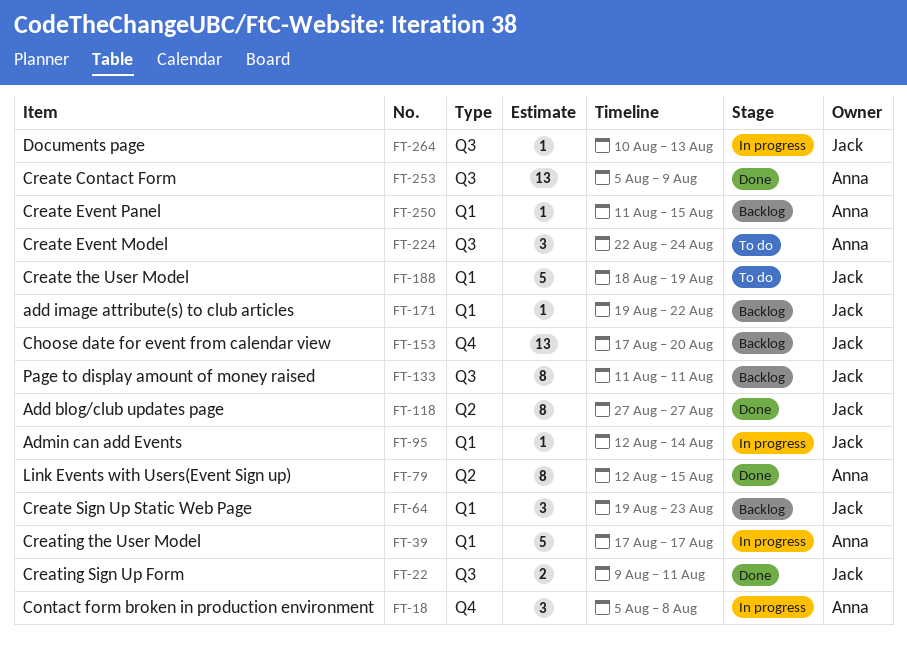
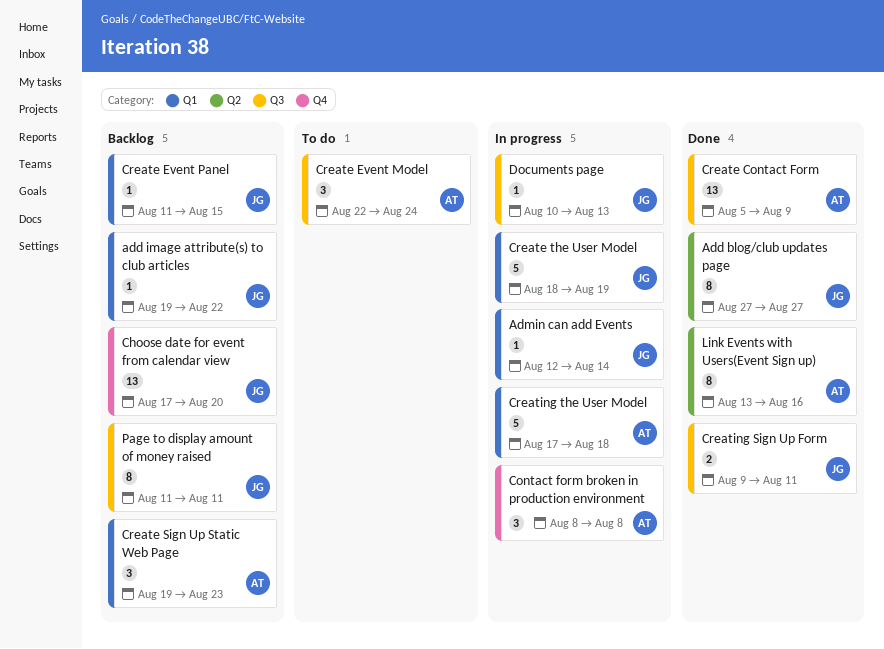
Contact form broken in production environment, start: Aug 5 -> Aug 8
Create Event Panel, owner: Anna -> Jack
Create Sign Up Static Web Page, owner: Jack -> Anna
Create the User Model, status: To do -> In progress
Creating the User Model, due: Aug 17 -> Aug 18
Link Events with Users(Event Sign up), start: Aug 12 -> Aug 13
Link Events with Users(Event Sign up), due: Aug 15 -> Aug 16

